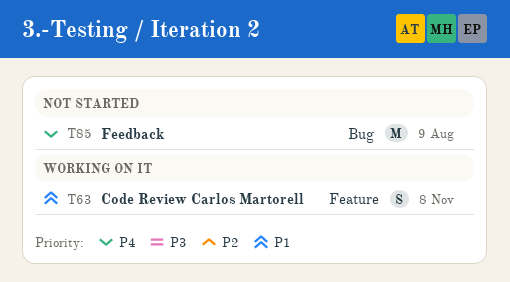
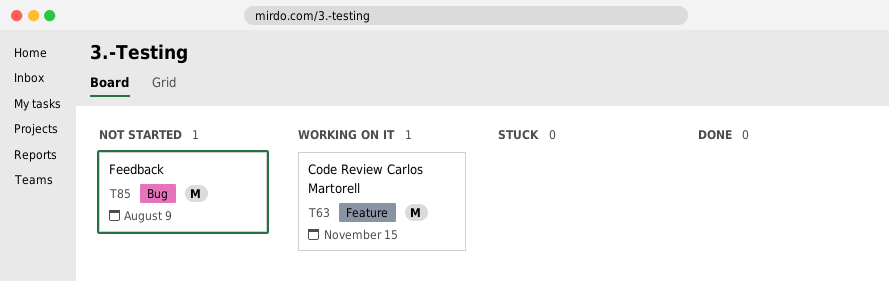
T63, estimate: S -> M
T63, due: Nov 8 -> Nov 15

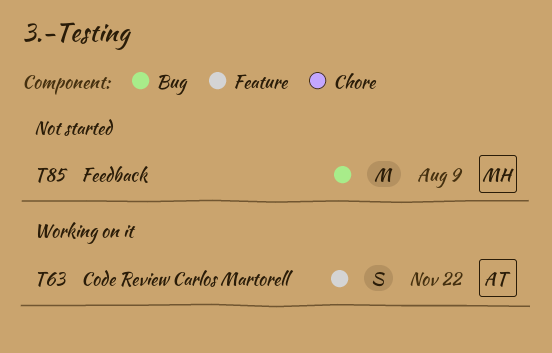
T63, estimate: M -> S
T63, due: Nov 15 -> Nov 22

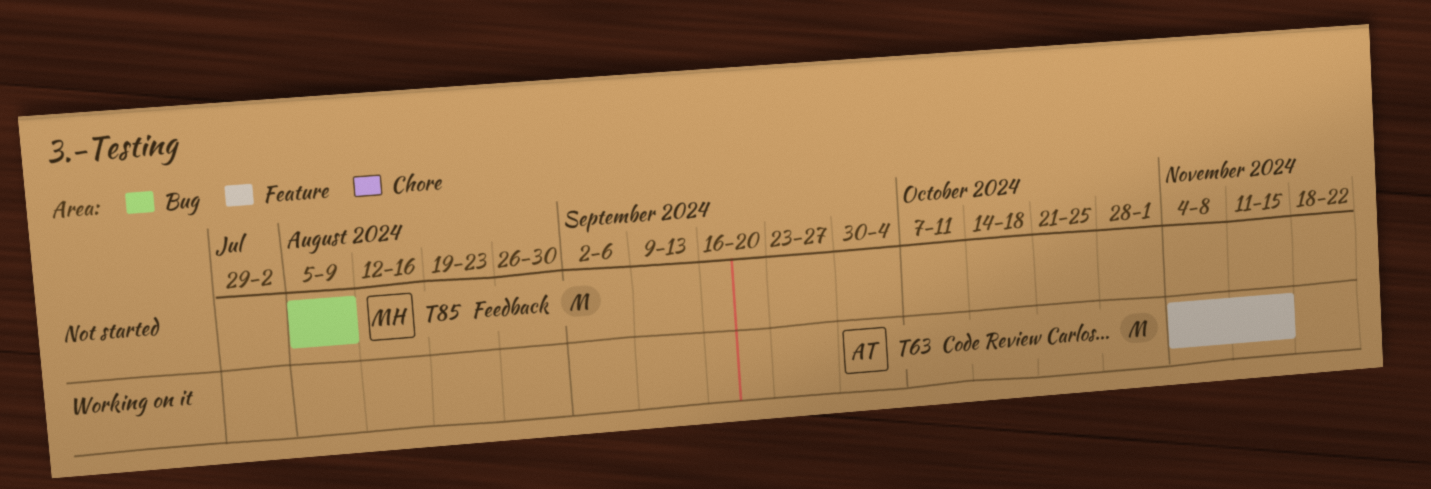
T63, estimate: S -> M
T63, due: Nov 22 -> Nov 15

